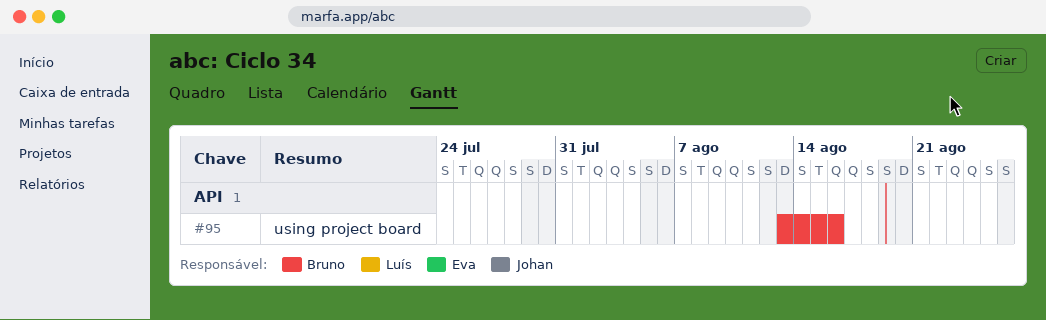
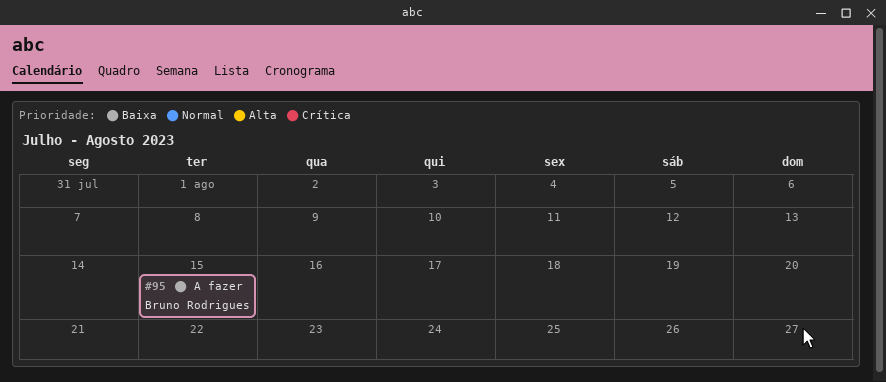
#95, due: Aug 16 -> Aug 15

